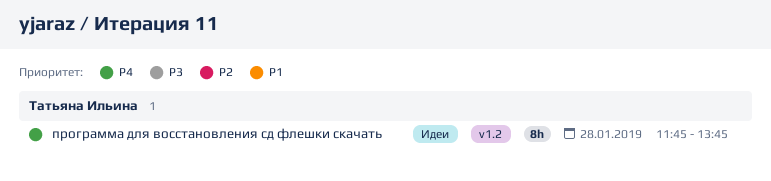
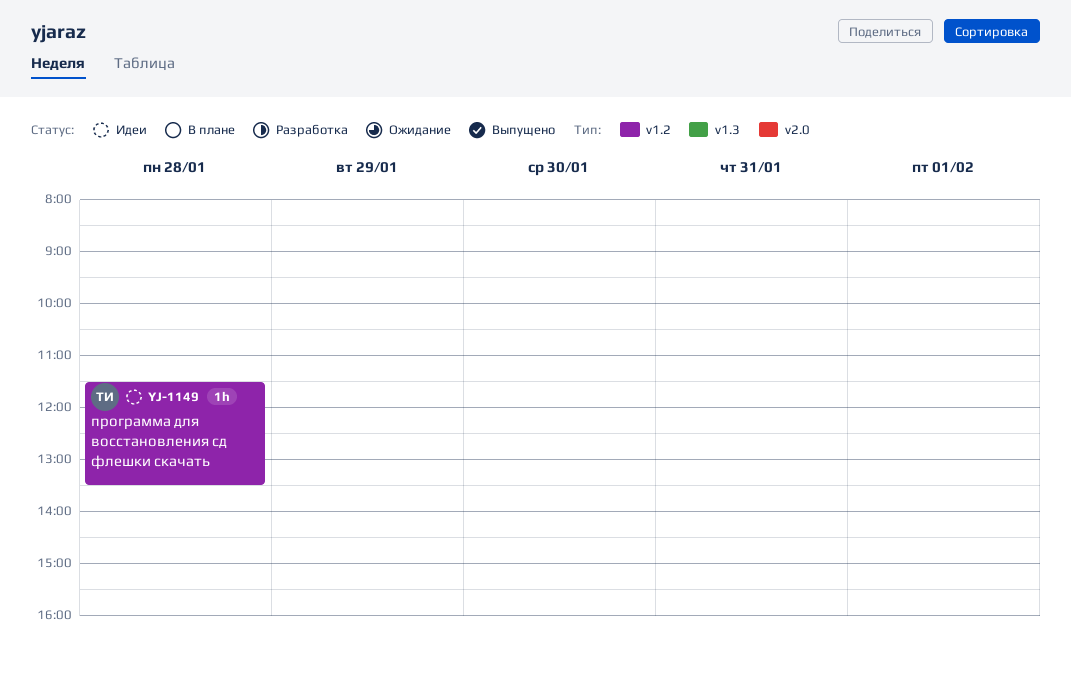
программа для восстановления сд флешки скачать, estimate: 8h -> 1h
программа для восстановления сд флешки скачать, begins: 11:45 -> 11:30
программа для восстановления сд флешки скачать, ends: 13:45 -> 13:30

